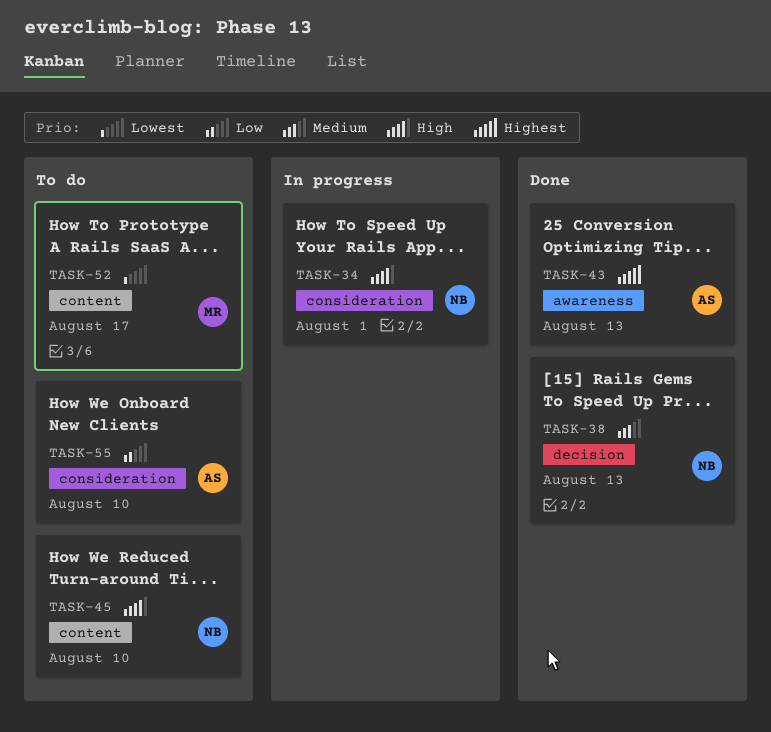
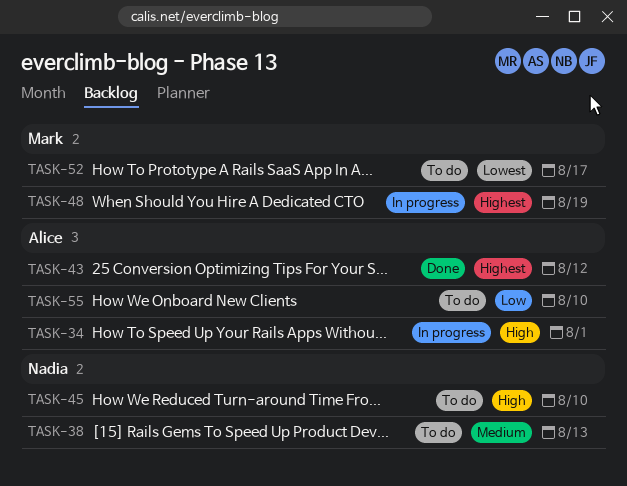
TASK-34, owner: Nadia -> Alice
TASK-38, status: Done -> To do
TASK-43, due: Aug 13 -> Aug 12
TASK-48: none -> present

